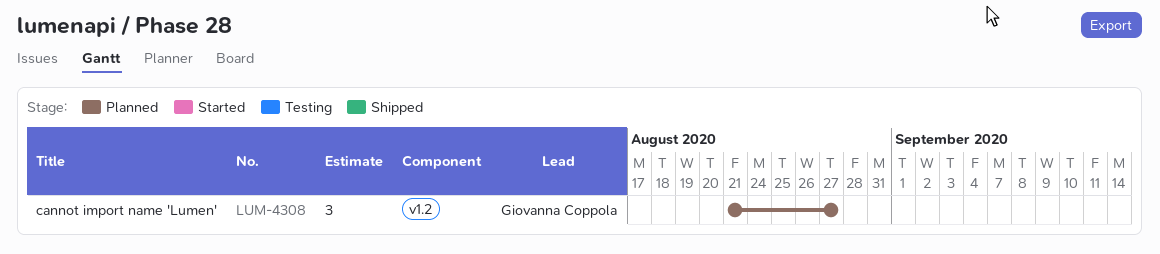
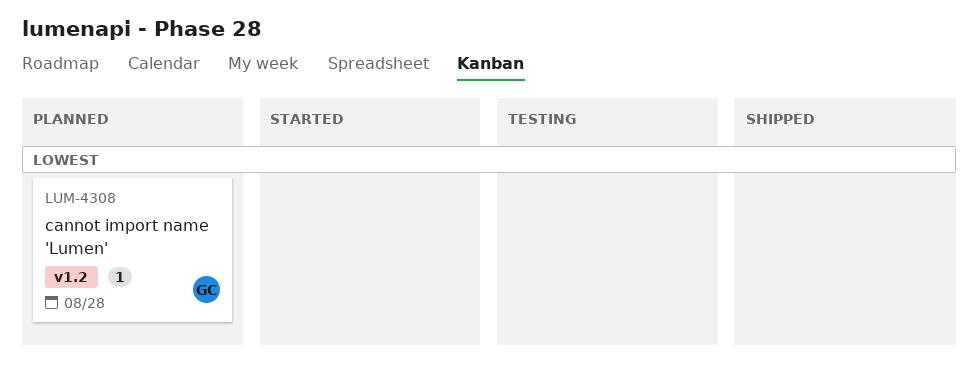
LUM-4308, estimate: 3 -> 1
LUM-4308, due: Aug 27 -> Aug 28

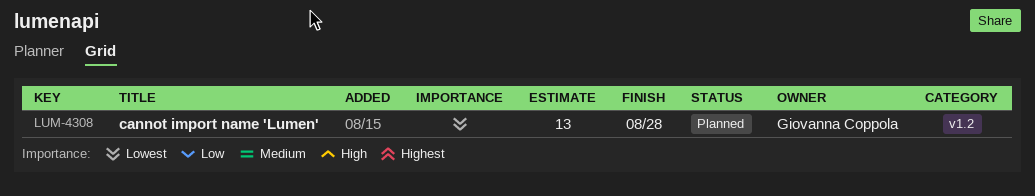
LUM-4308, estimate: 1 -> 13

